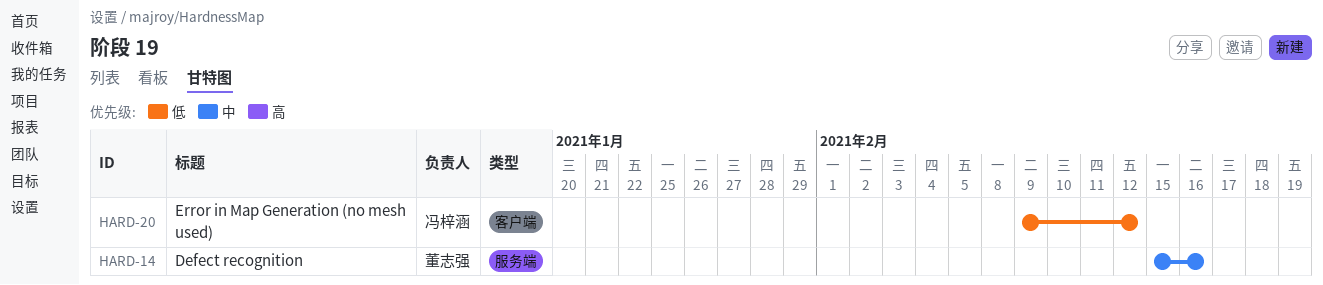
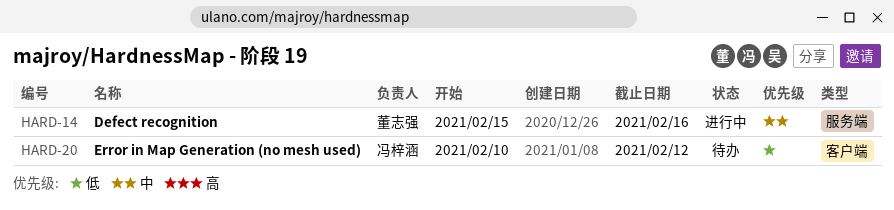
HARD-20, start: Feb 9 -> Feb 10

